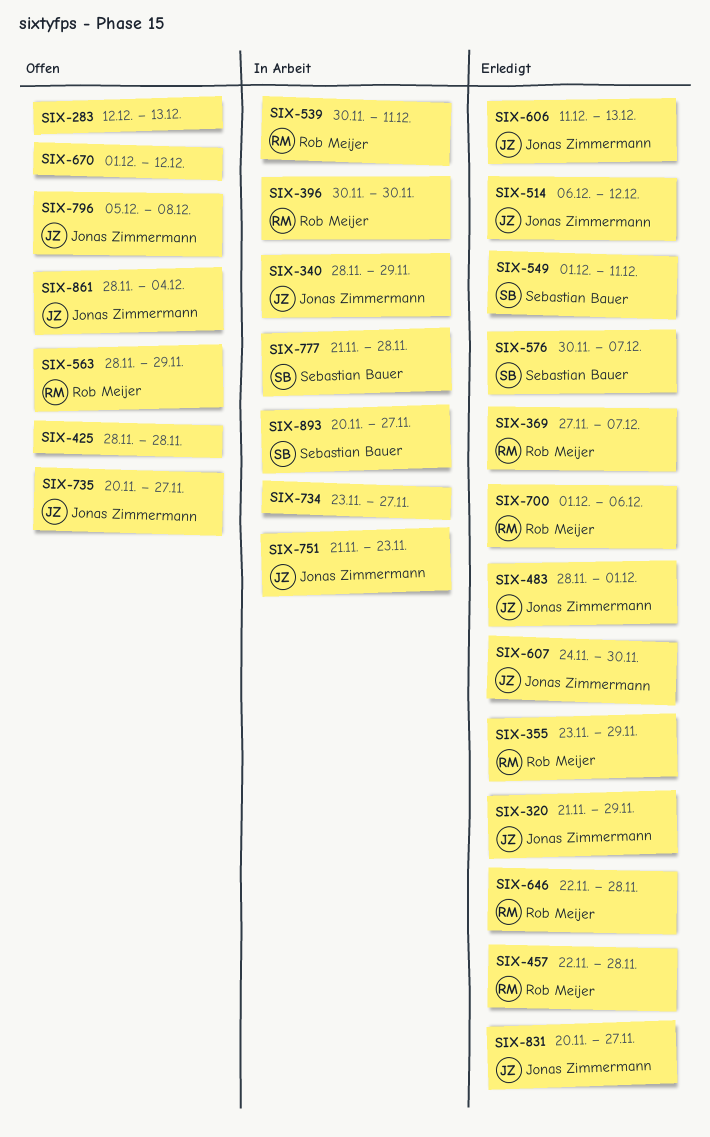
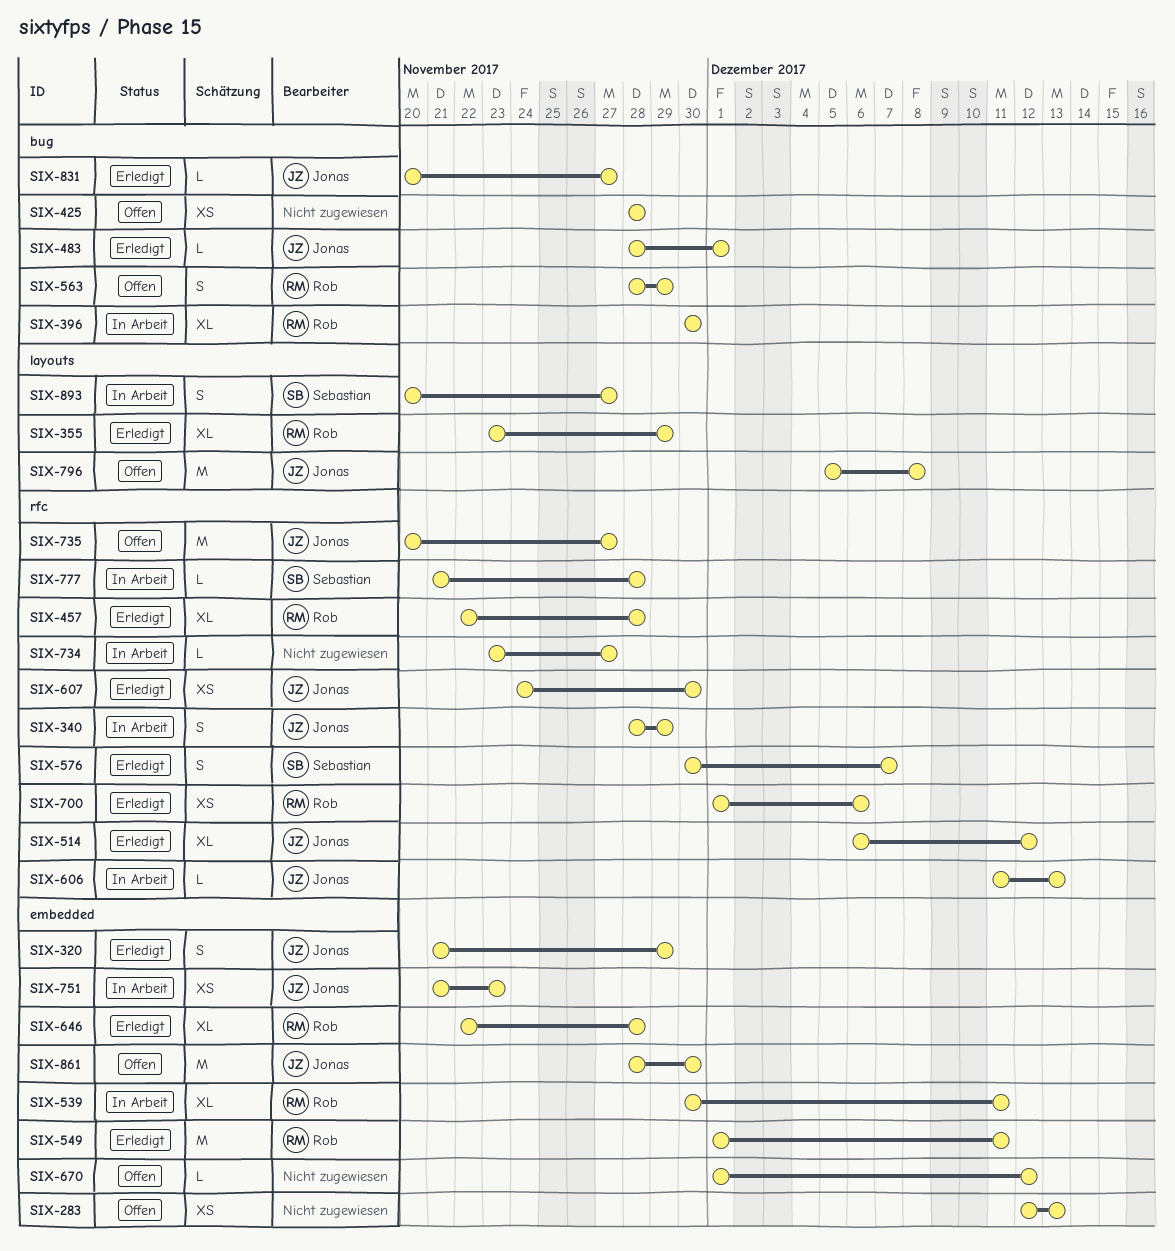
SIX-369: present -> none
SIX-549, owner: Sebastian Bauer -> Rob Meijer
SIX-606, status: Erledigt -> In Arbeit
SIX-861, due: Dec 4 -> Nov 30

